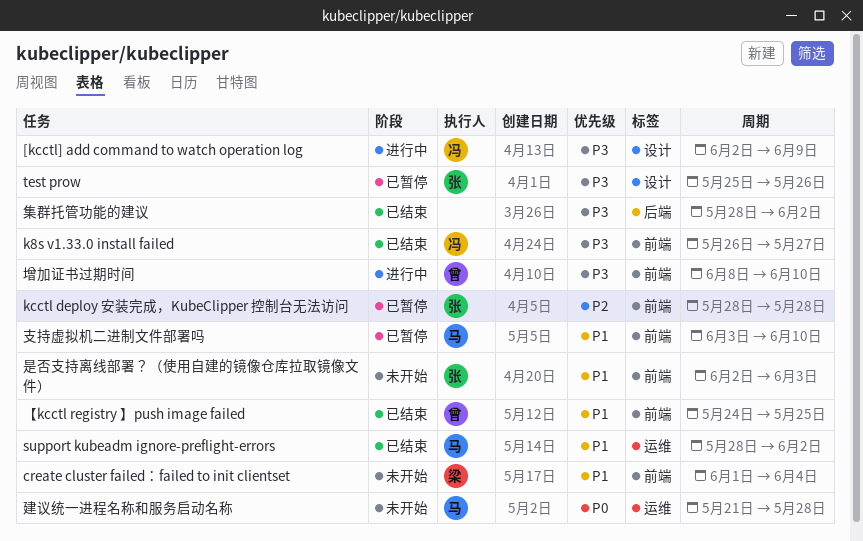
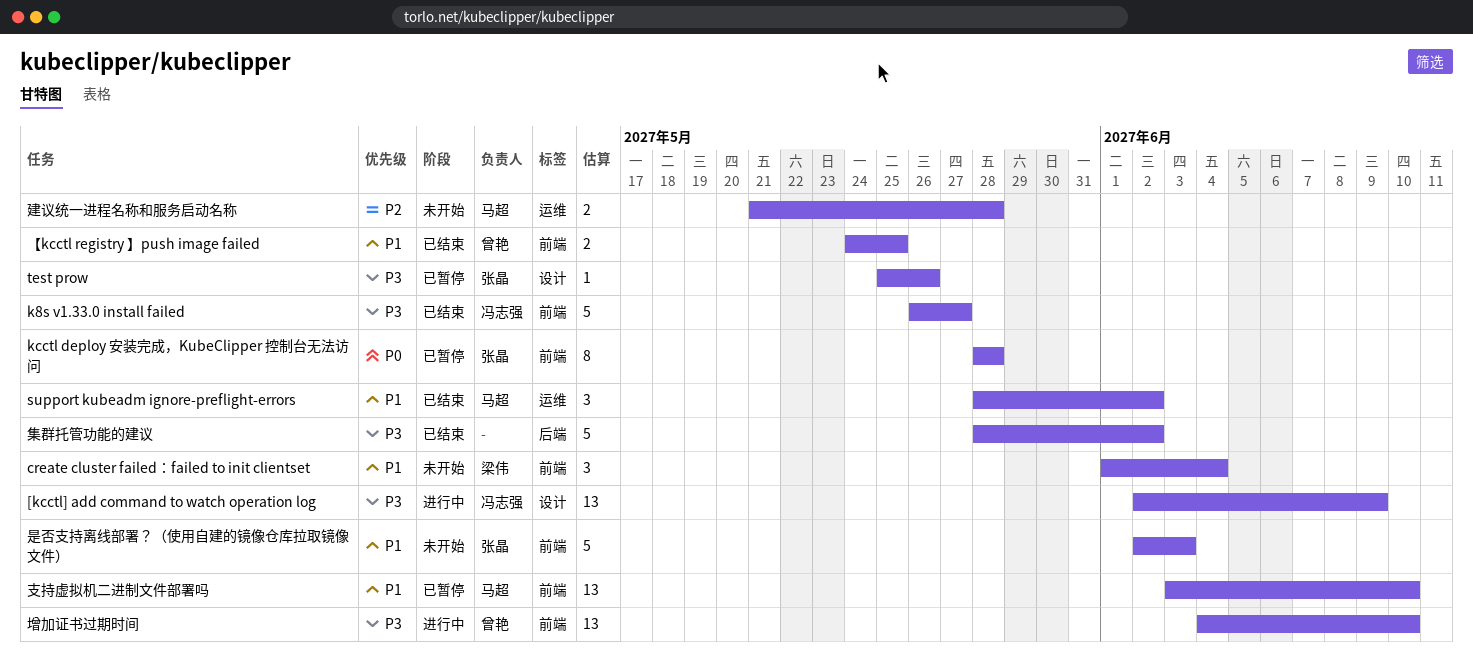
kcctl deploy 安装完成，KubeClipper 控制台无法访问, priority: P2 -> P0
增加证书过期时间, start: Jun 8 -> Jun 4
建议统一进程名称和服务启动名称, priority: P0 -> P2

